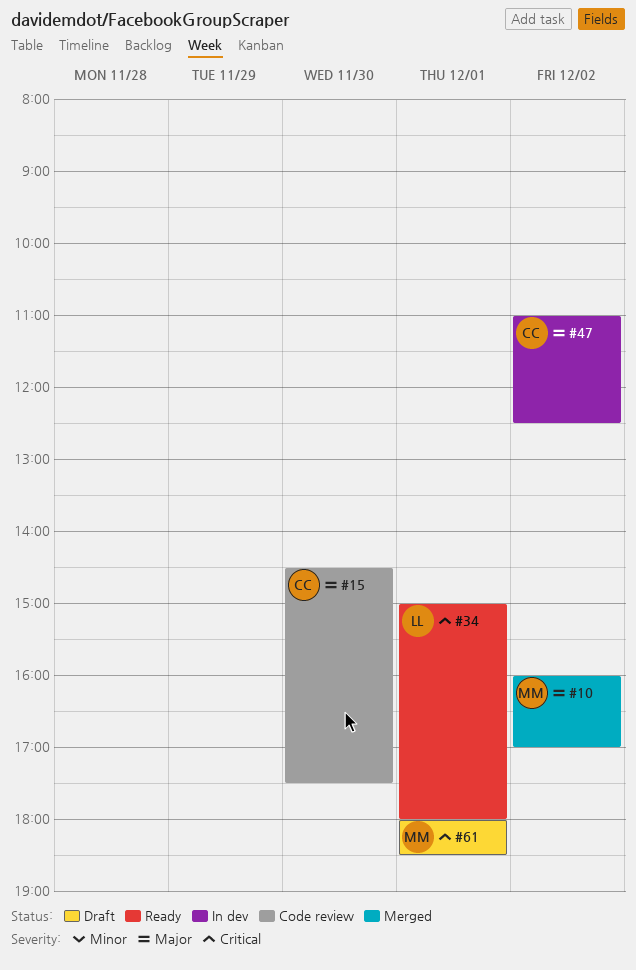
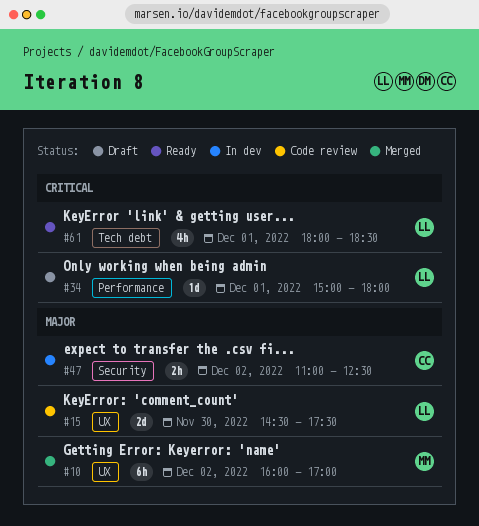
#15, owner: CC -> LL
#34, status: Ready -> Draft
#61, status: Draft -> Ready
#61, owner: MM -> LL

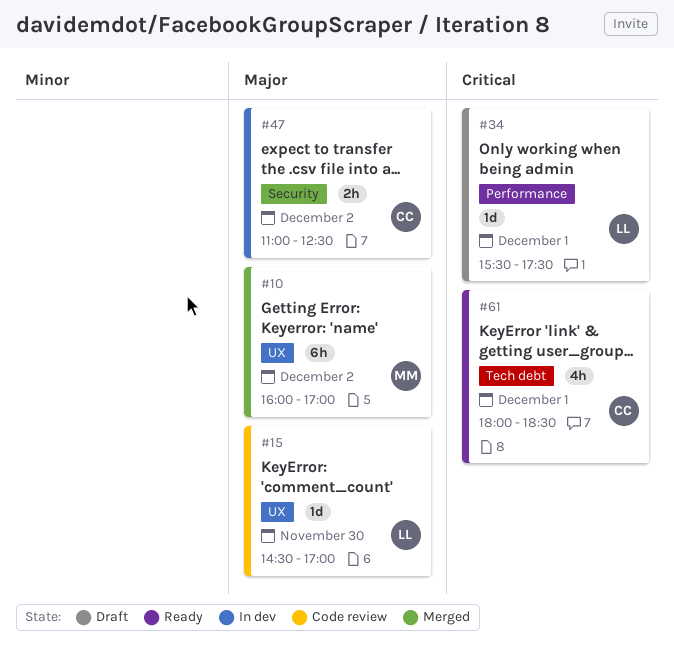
#15, estimate: 2d -> 1d
#15, ends: 17:30 -> 17:00
#34, begins: 15:00 -> 15:30
#34, ends: 18:00 -> 17:30
#61, owner: LL -> CC

